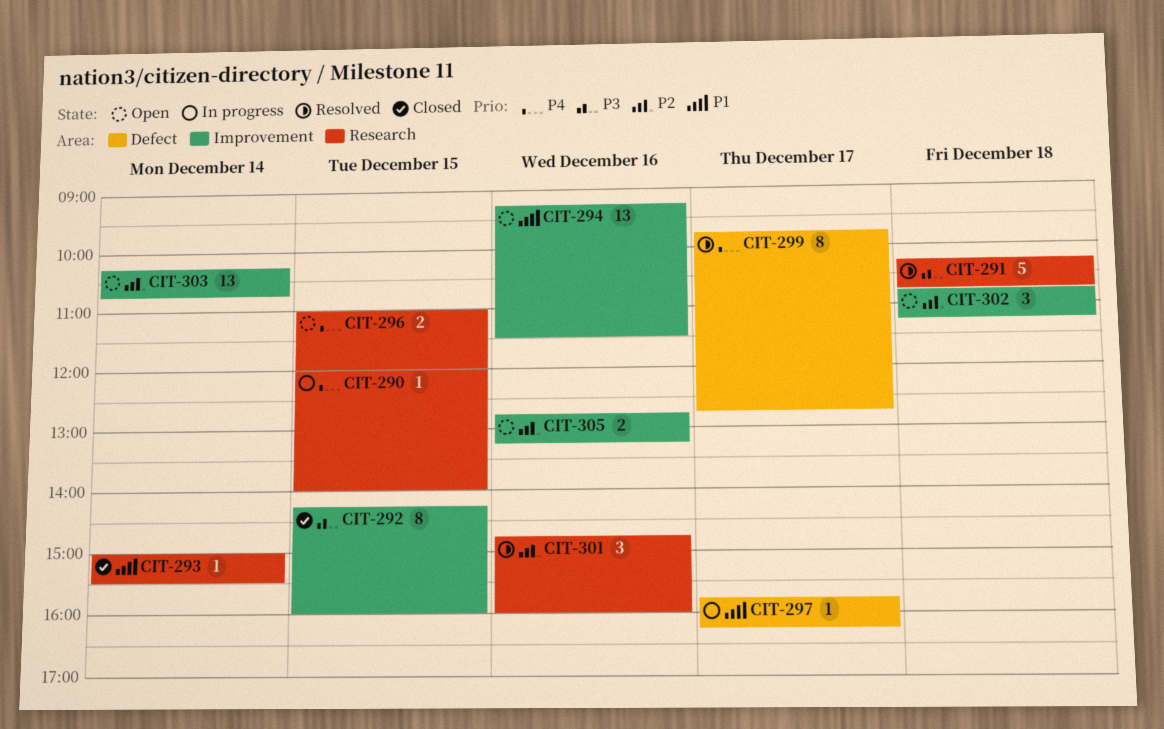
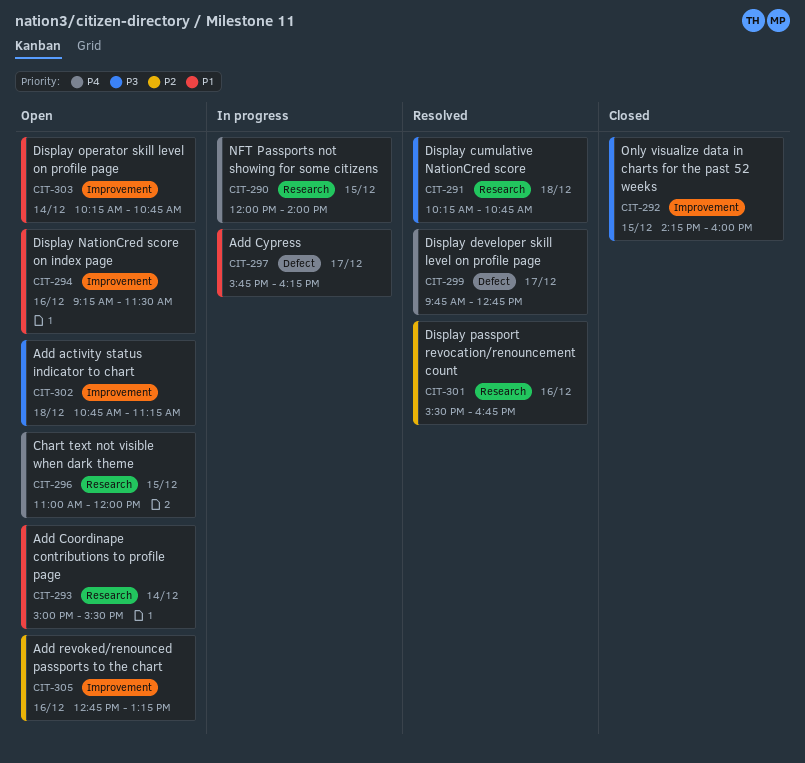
CIT-293, status: Closed -> Open
CIT-301, begins: 14:45 -> 15:30
CIT-301, ends: 16:00 -> 16:45
CIT-302, priority: P2 -> P3
CIT-303, priority: P2 -> P1

